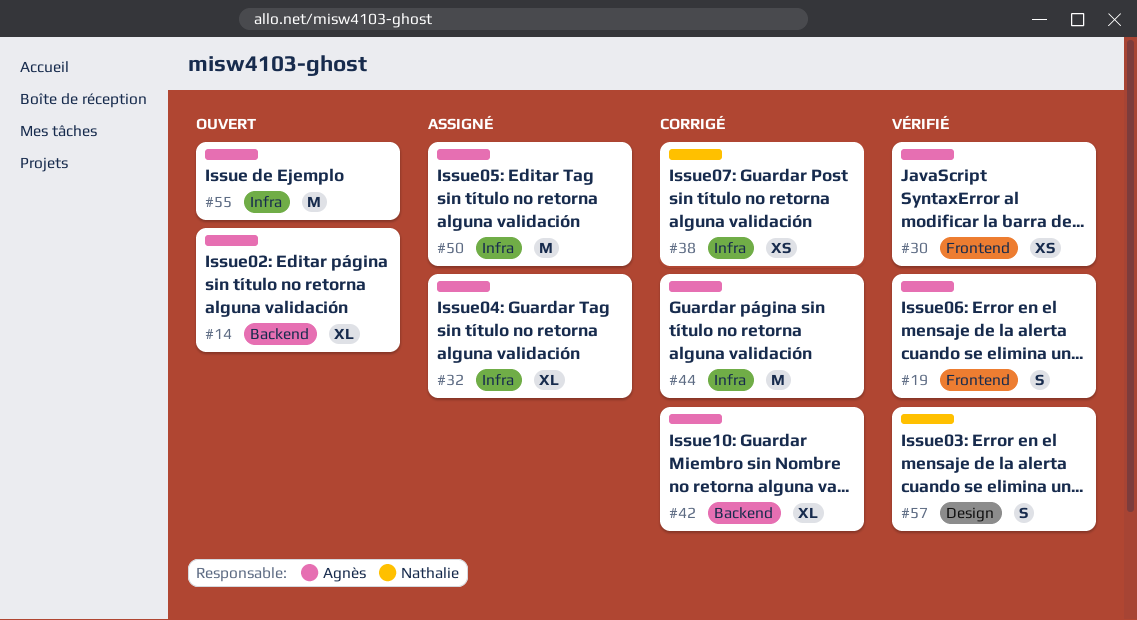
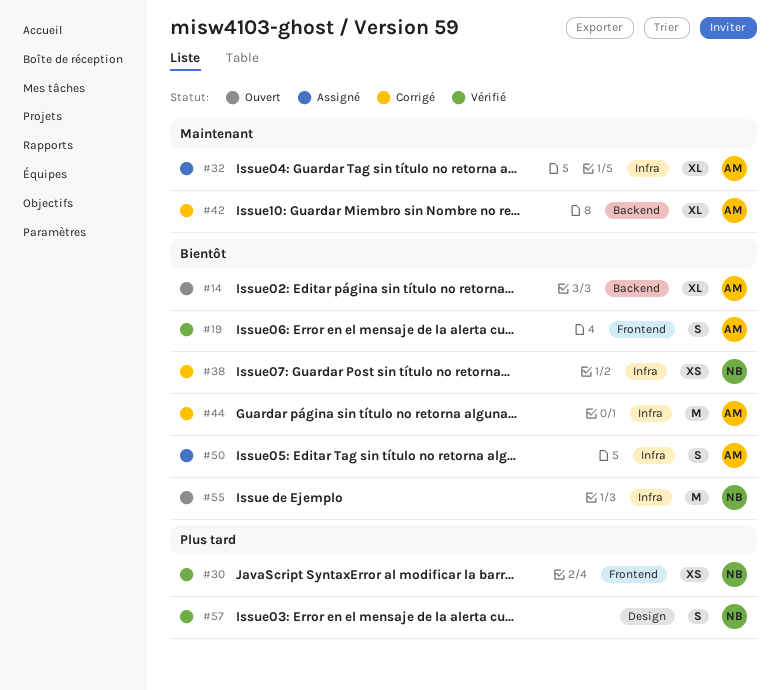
#30, owner: Agnès -> Nathalie
#50, estimate: M -> S
#55, owner: Agnès -> Nathalie

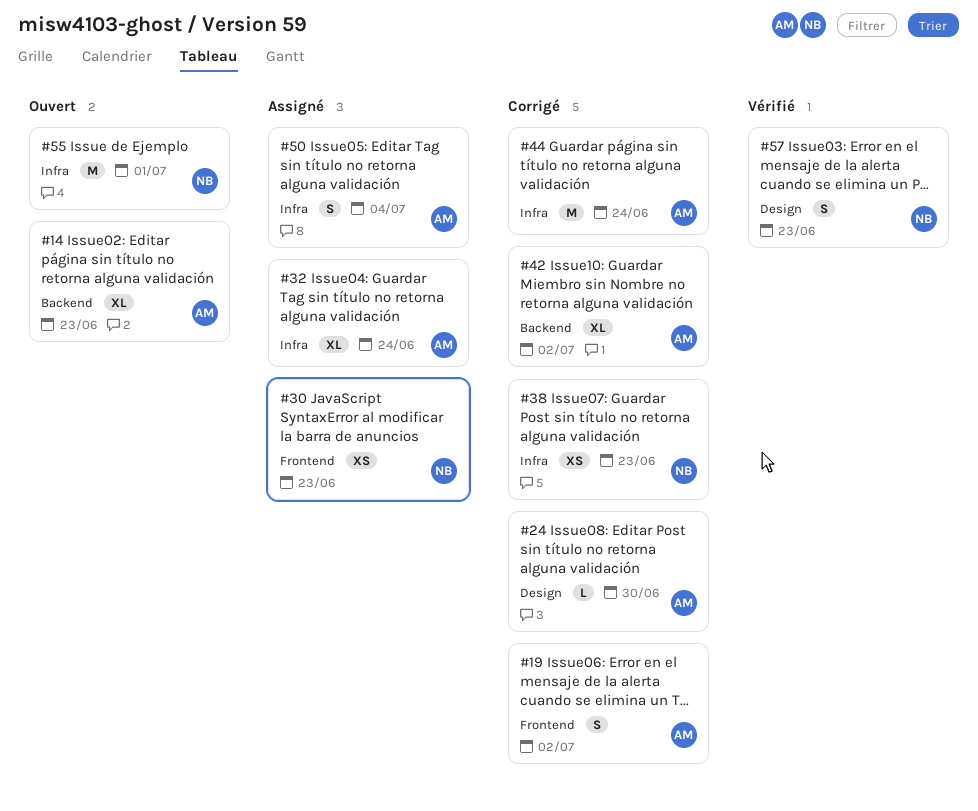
#19, status: Vérifié -> Corrigé
#24: none -> present
#30, status: Vérifié -> Assigné

